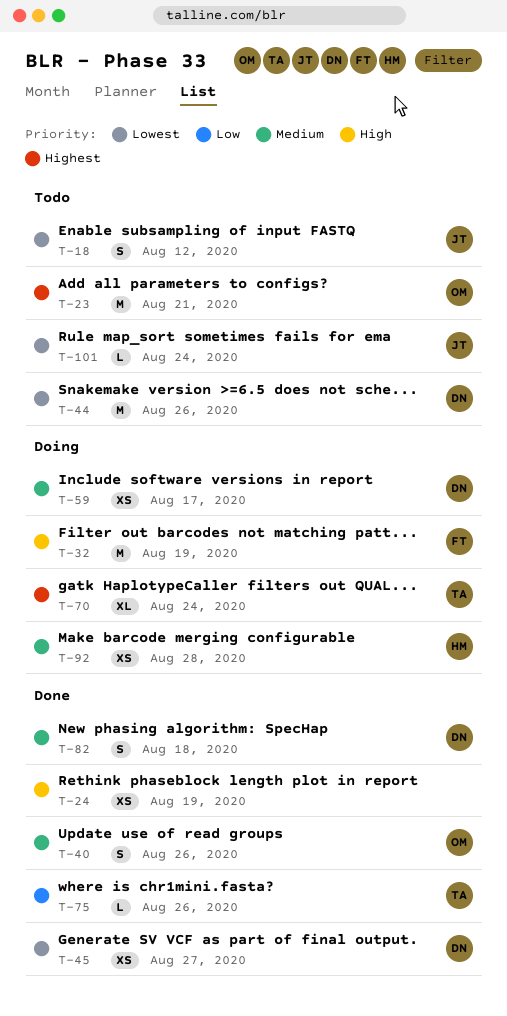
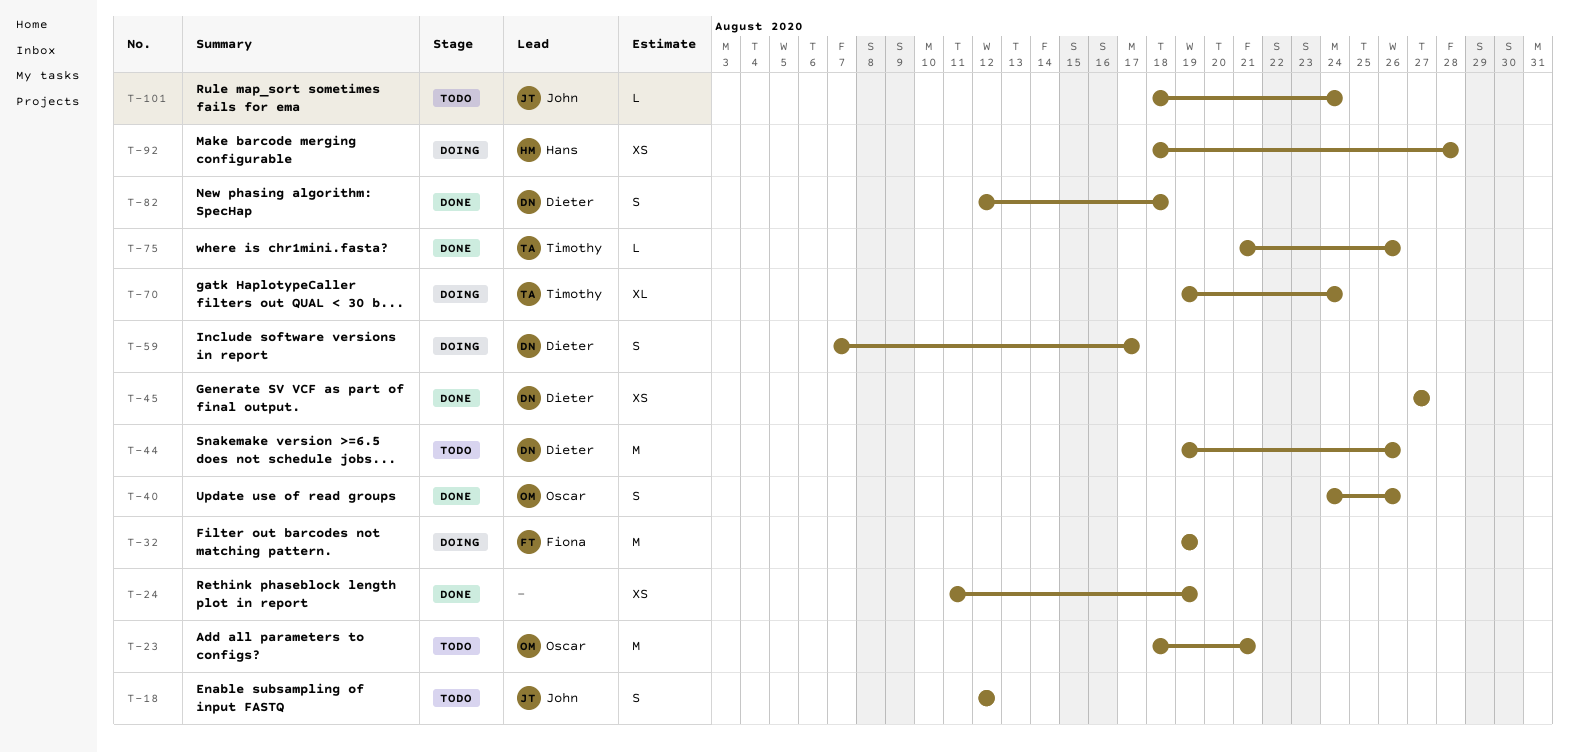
T-59, estimate: XS -> S

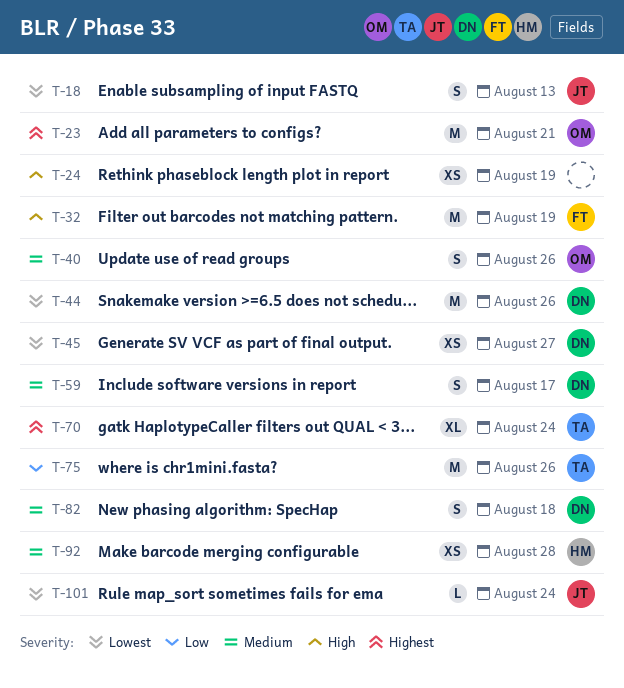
T-18, due: Aug 12 -> Aug 13
T-75, estimate: L -> M

